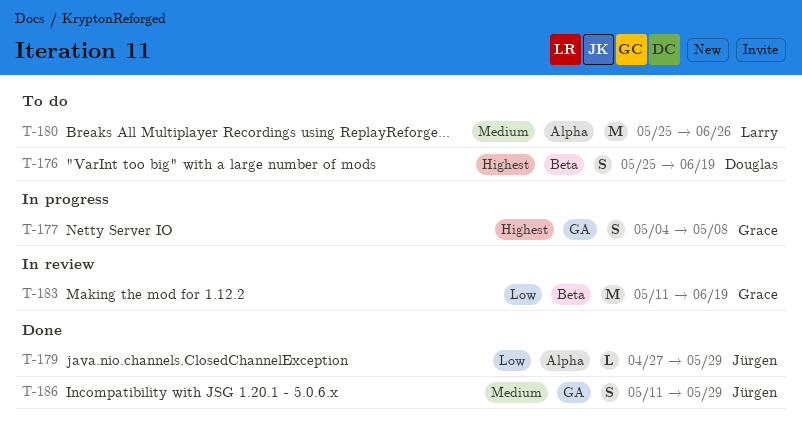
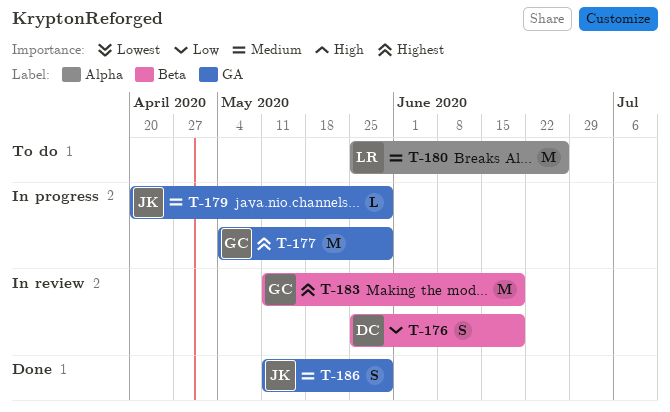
T-176, status: To do -> In review
T-176, priority: Highest -> Low
T-177, estimate: S -> M
T-177, due: May 8 -> May 29
T-179, status: Done -> In progress
T-179, priority: Low -> Medium
T-179, label: Alpha -> GA
T-179, start: Apr 27 -> Apr 20
T-183, priority: Low -> Highest

